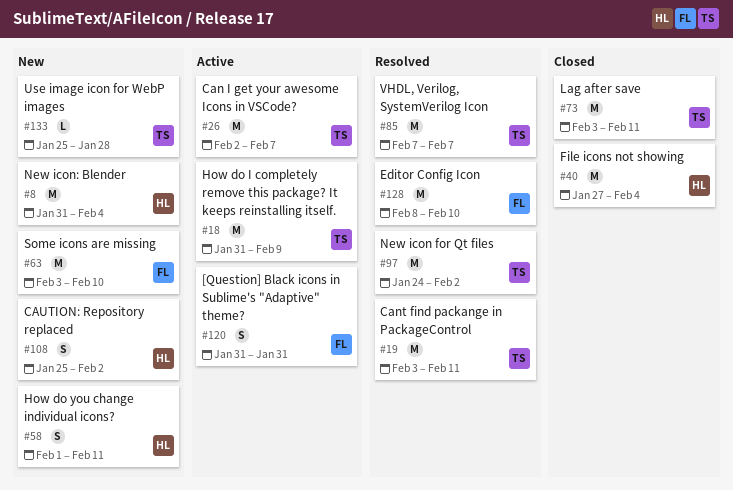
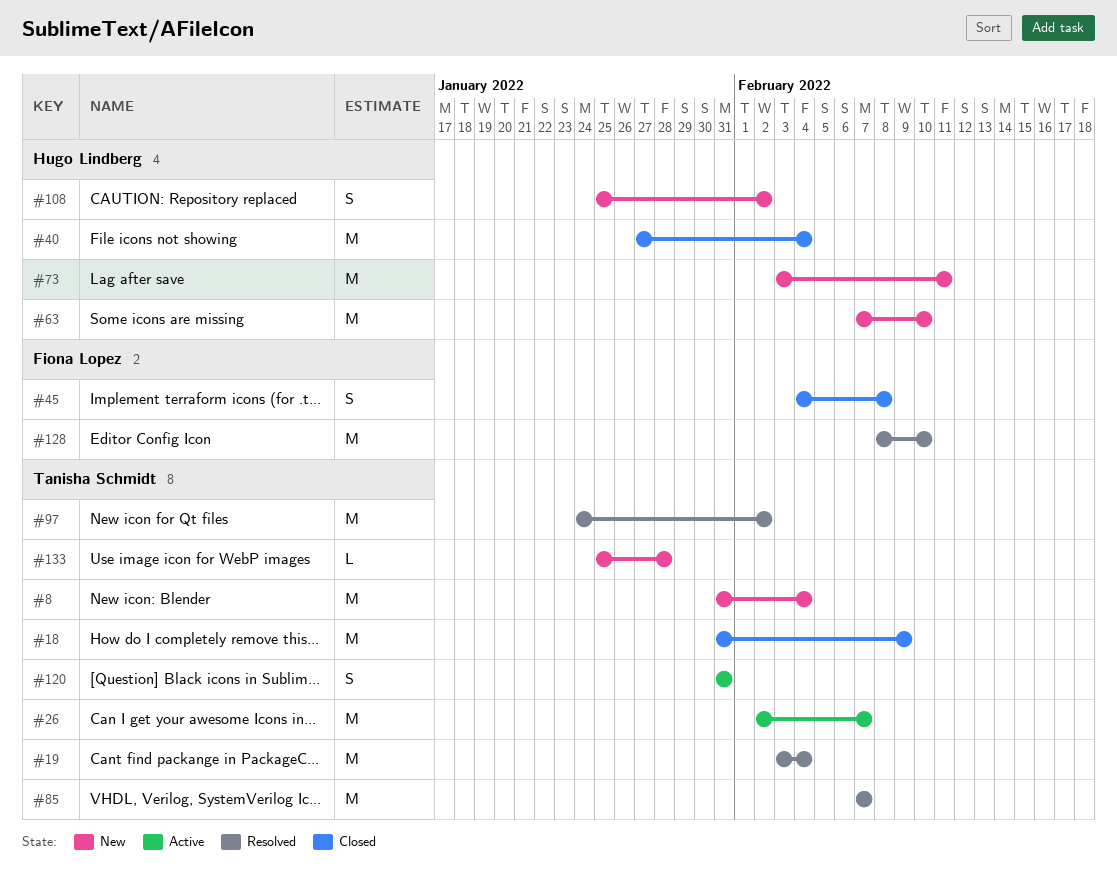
#8, owner: Hugo Lindberg -> Tanisha Schmidt
#18, status: Active -> Closed
#19, due: Feb 11 -> Feb 4
#45: none -> present
#58: present -> none
#63, owner: Fiona Lopez -> Hugo Lindberg
#63, start: Feb 3 -> Feb 7
#73, status: Closed -> New
#73, owner: Tanisha Schmidt -> Hugo Lindberg
#120, owner: Fiona Lopez -> Tanisha Schmidt

